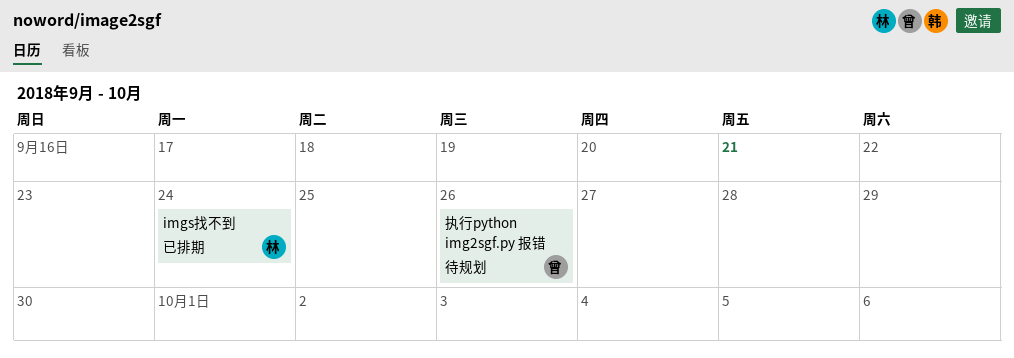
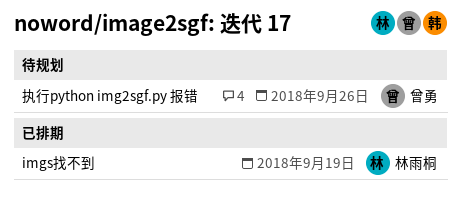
imgs找不到, due: Sep 24 -> Sep 19

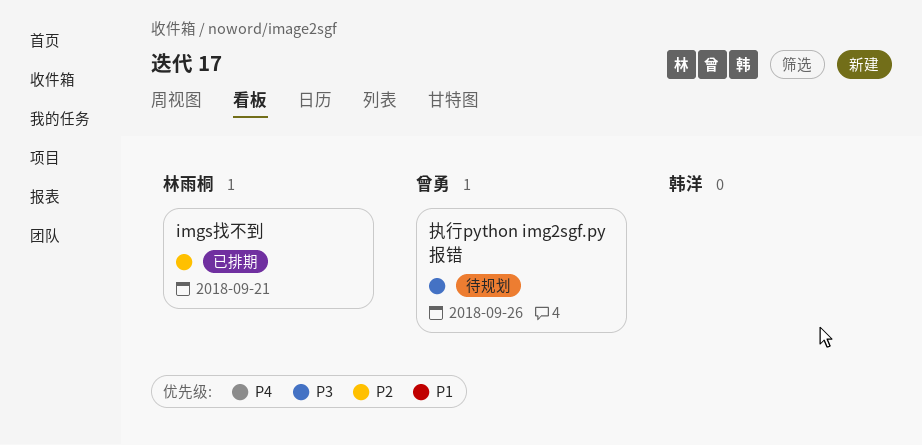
imgs找不到, due: Sep 19 -> Sep 21

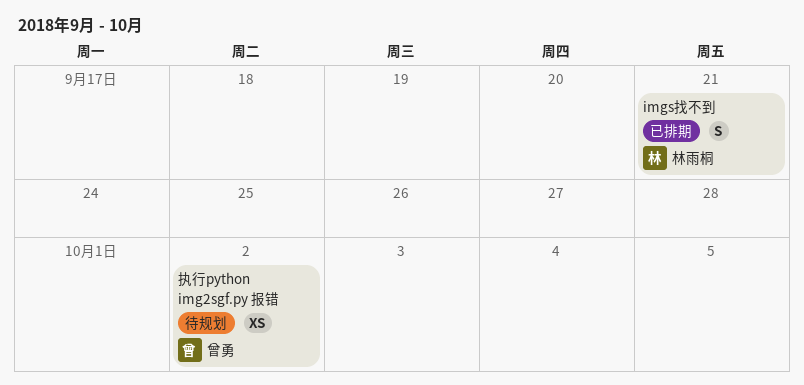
执行python img2sgf.py 报错, due: Sep 26 -> Oct 2

